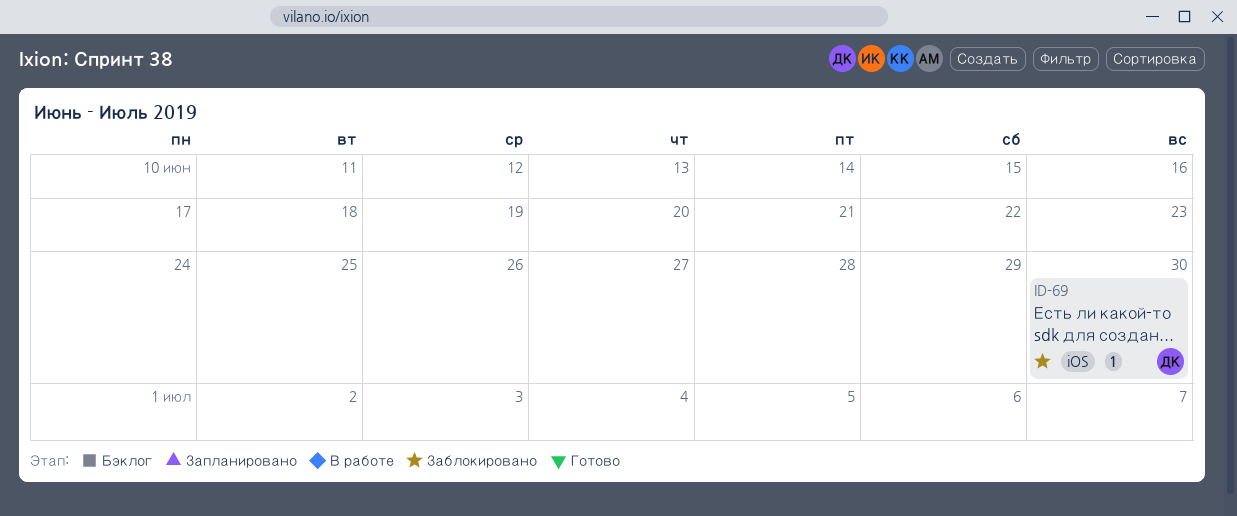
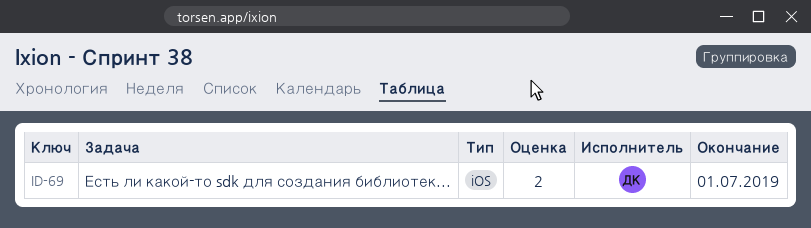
ID-69, estimate: 1 -> 2
ID-69, due: Jun 30 -> Jul 1

